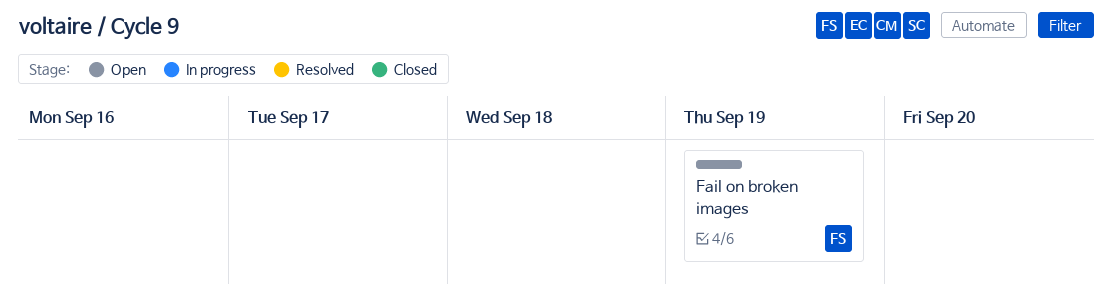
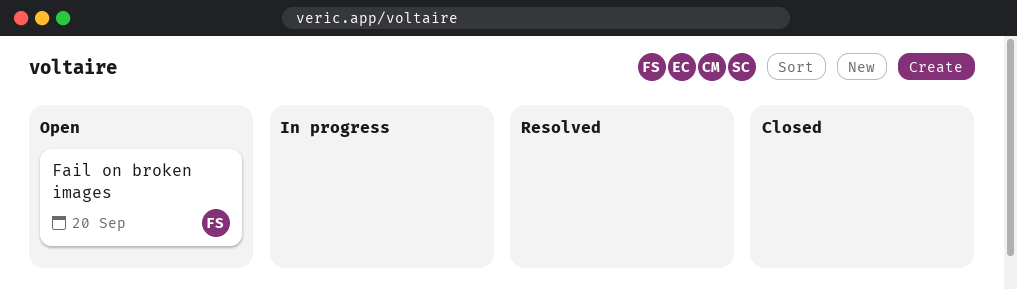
Fail on broken images, due: Sep 19 -> Sep 20

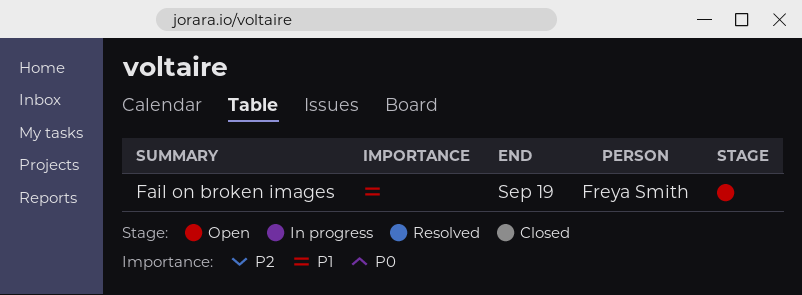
Fail on broken images, due: Sep 20 -> Sep 19

